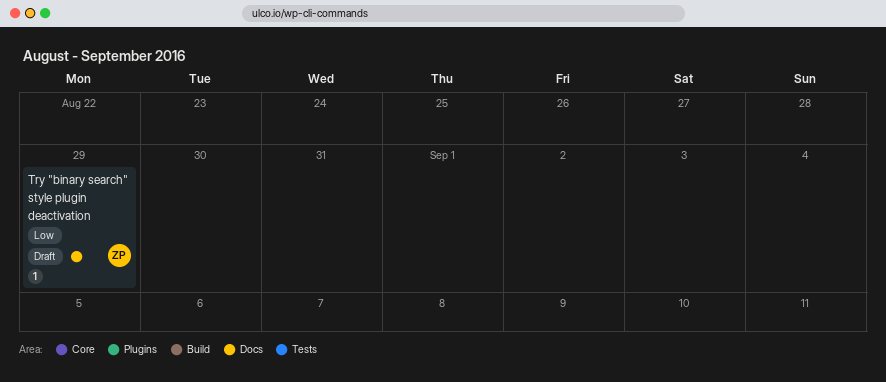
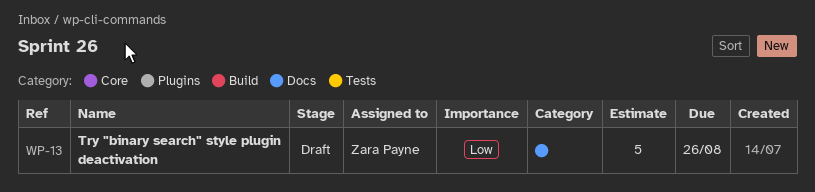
Try "binary search" style plugin deactivation, estimate: 1 -> 5
Try "binary search" style plugin deactivation, due: Aug 29 -> Aug 26

